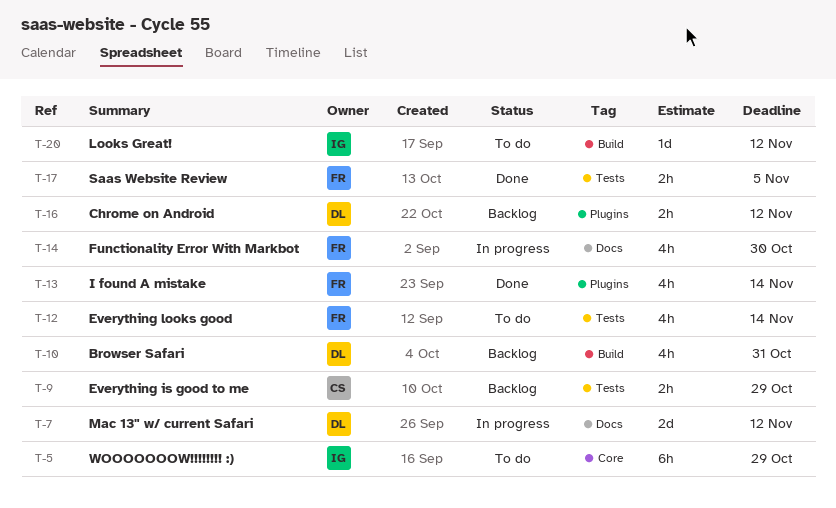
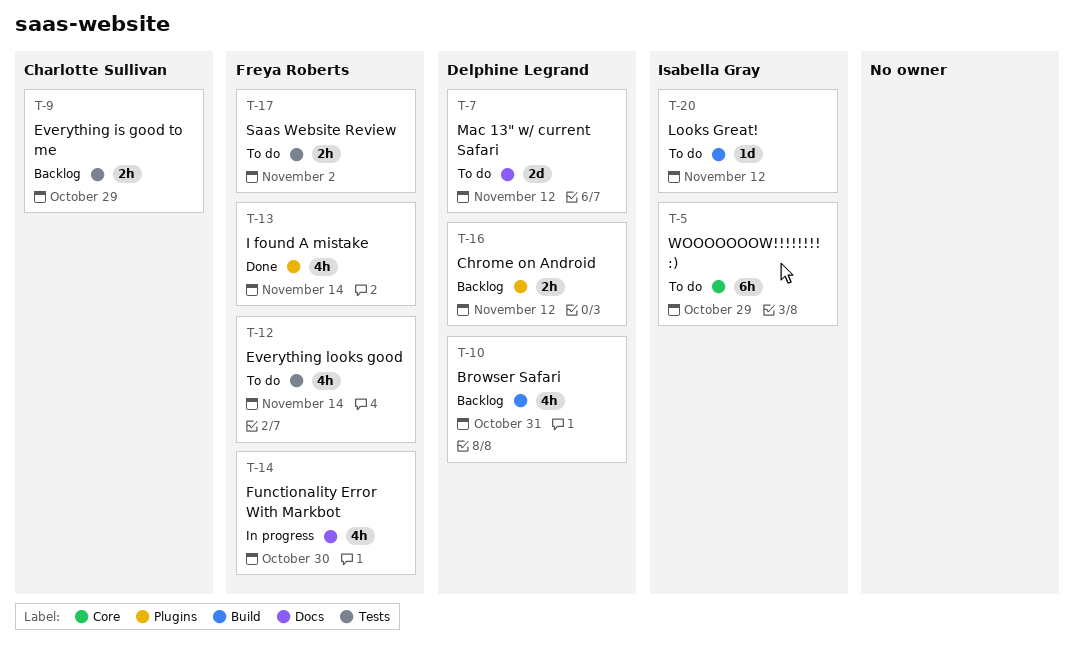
T-7, status: In progress -> To do
T-17, status: Done -> To do
T-17, due: Nov 5 -> Nov 2

